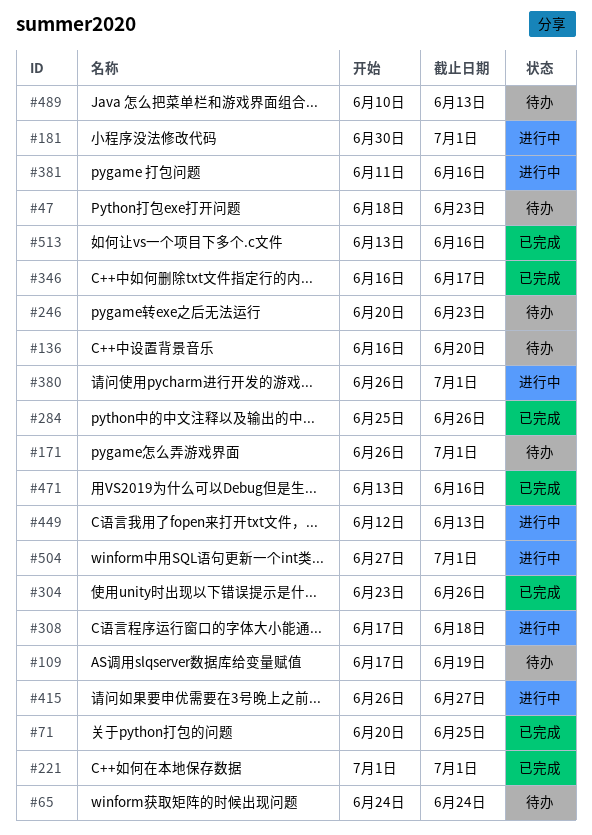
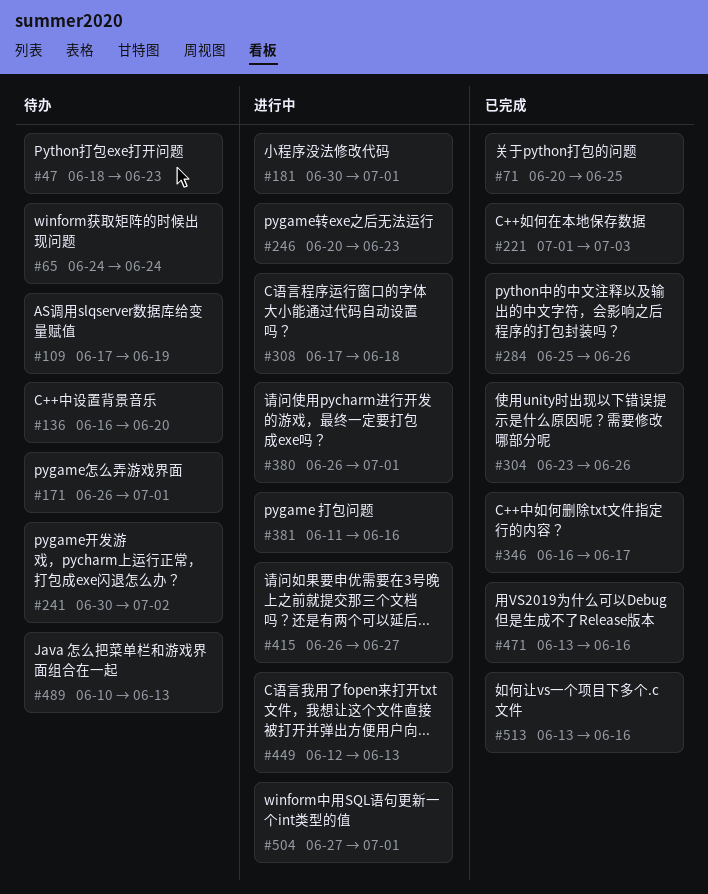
#221, due: Jul 1 -> Jul 3
#241: none -> present
#246, status: 待办 -> 进行中

